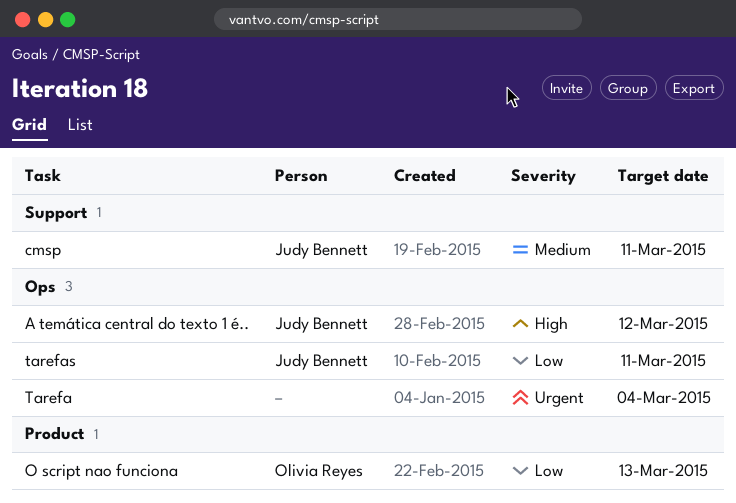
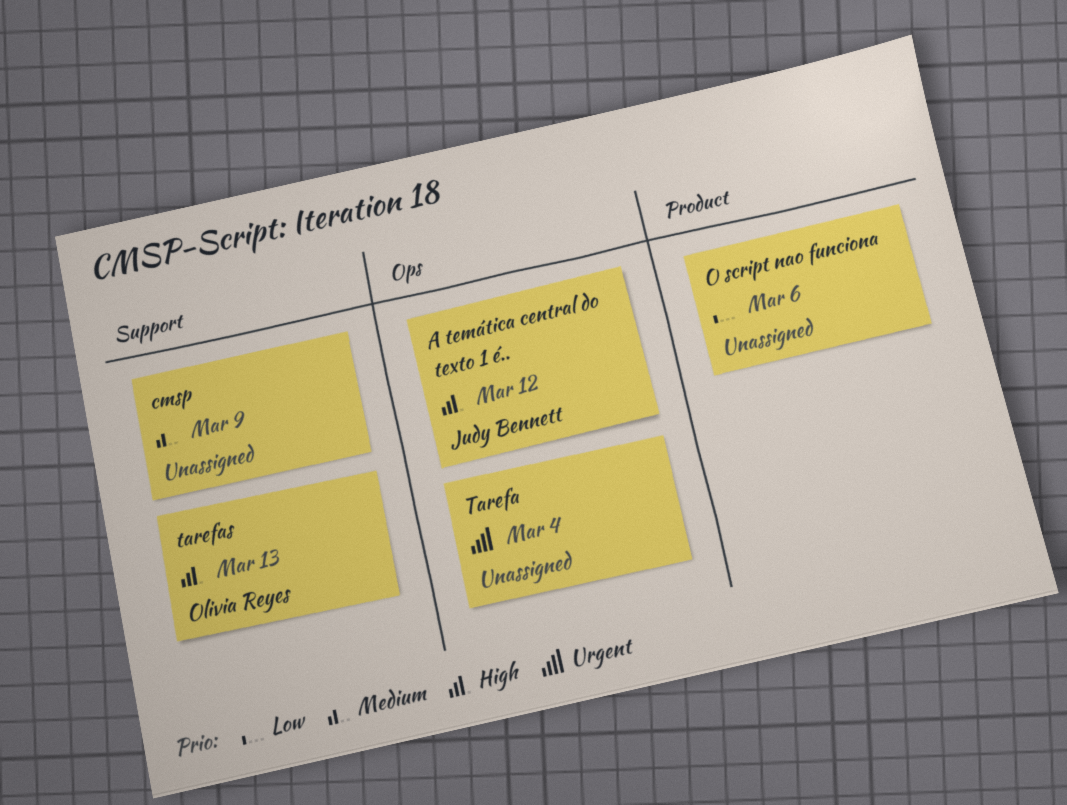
cmsp, owner: Judy Bennett -> none
cmsp, due: Mar 11 -> Mar 9
O script nao funciona, owner: Olivia Reyes -> none
O script nao funciona, due: Mar 13 -> Mar 6
tarefas, owner: Judy Bennett -> Olivia Reyes
tarefas, priority: Low -> High
tarefas, label: Ops -> Support
tarefas, due: Mar 11 -> Mar 13

